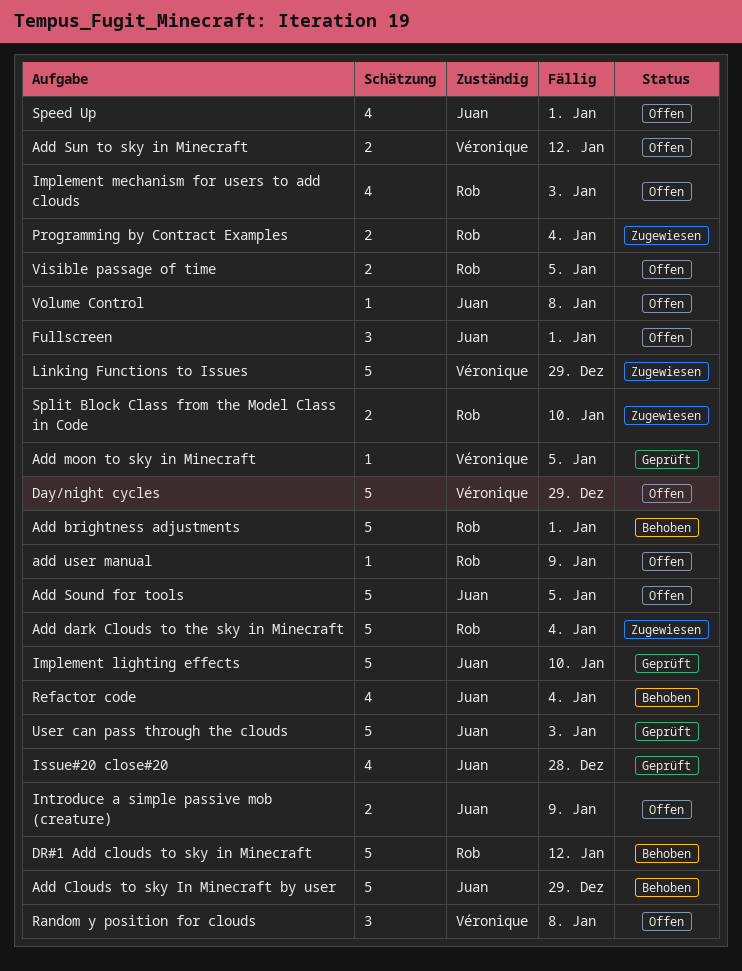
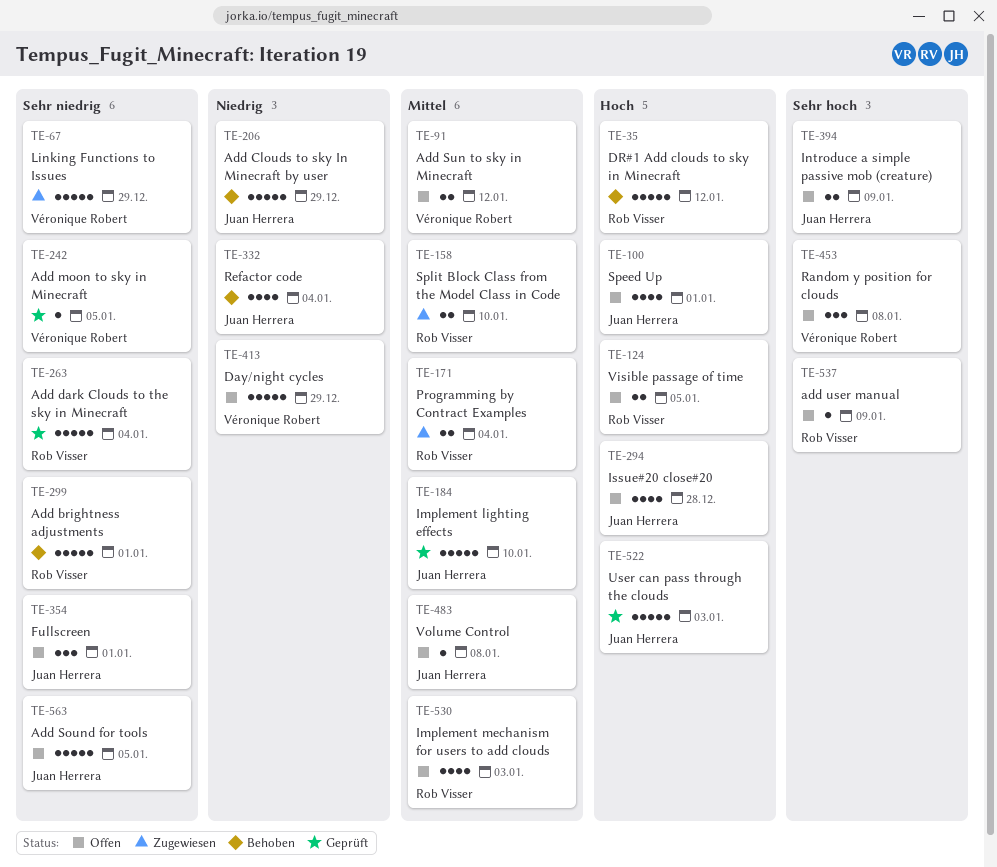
Add dark Clouds to the sky in Minecraft, status: Zugewiesen -> Geprüft
Issue#20 close#20, status: Geprüft -> Offen

